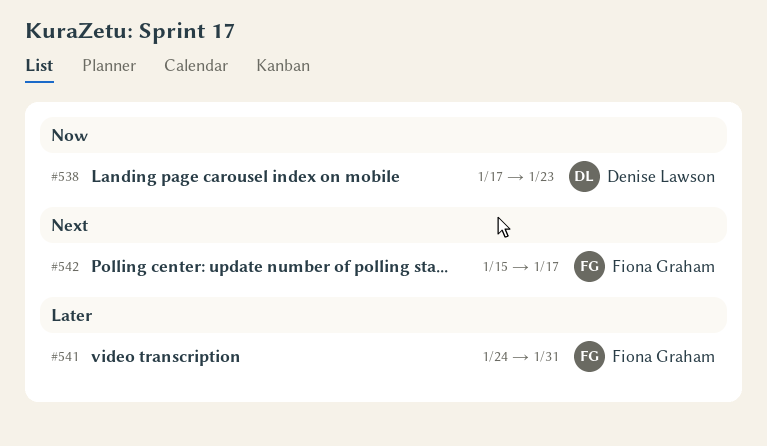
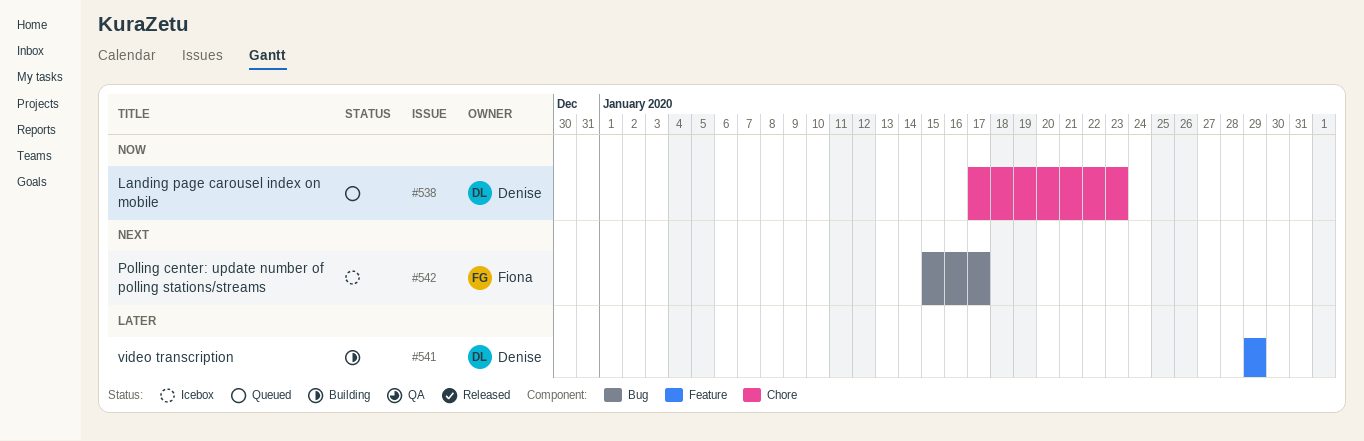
#541, owner: Fiona Graham -> Denise Lawson
#541, start: Jan 24 -> Jan 29
#541, due: Jan 31 -> Jan 29

